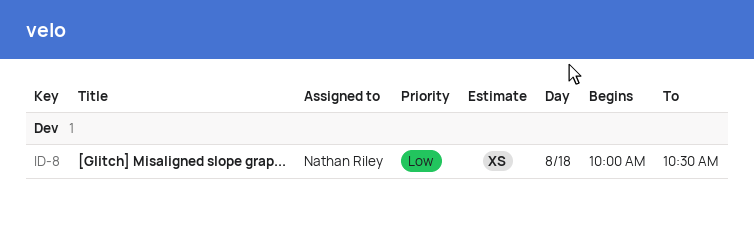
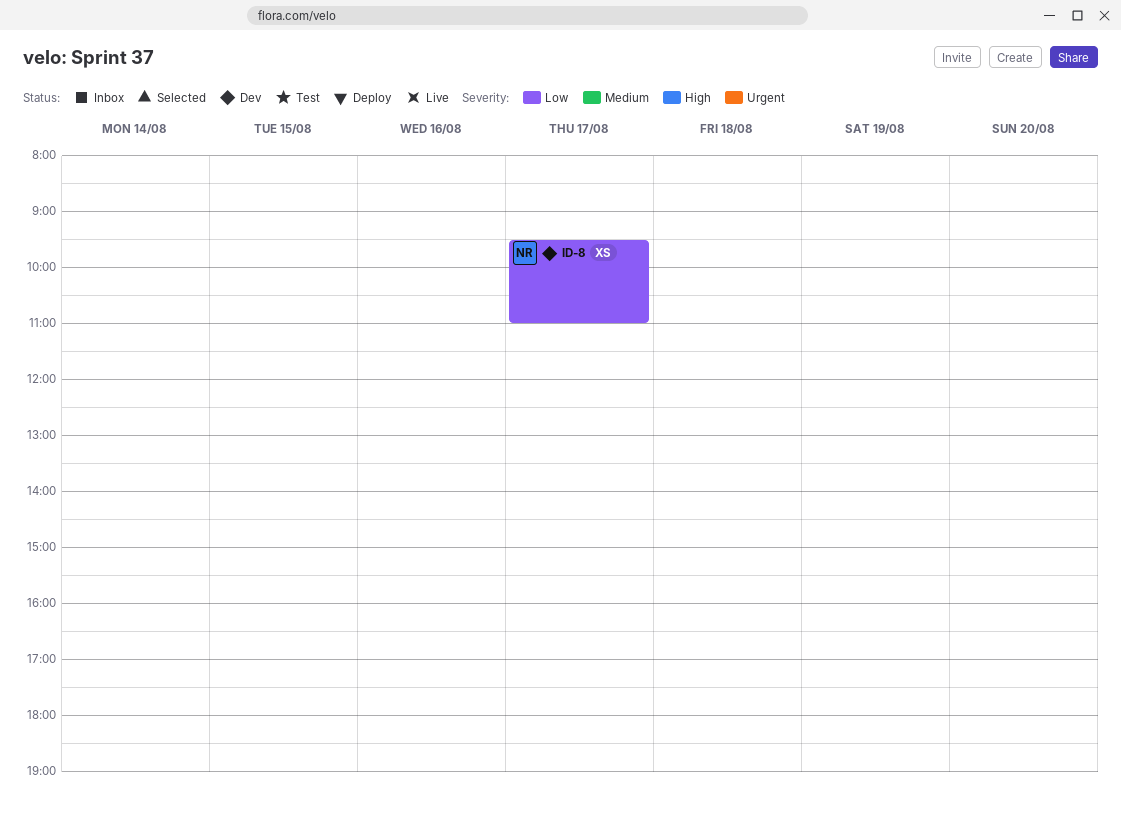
ID-8, day: Aug 18 -> Aug 17
ID-8, begins: 10:00 -> 09:30
ID-8, ends: 10:30 -> 11:00

